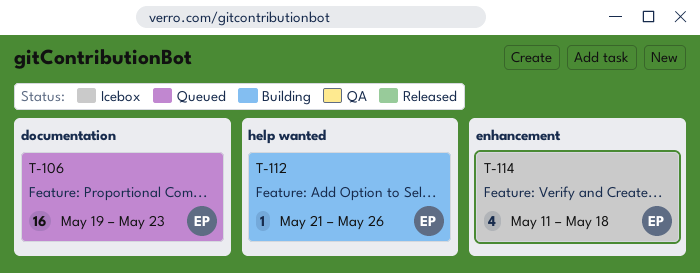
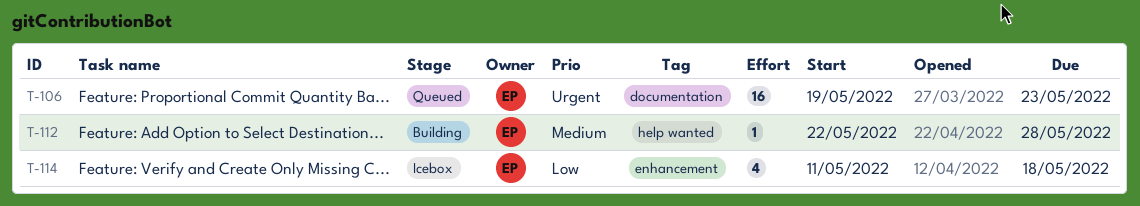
T-112, start: May 21 -> May 22
T-112, due: May 26 -> May 28

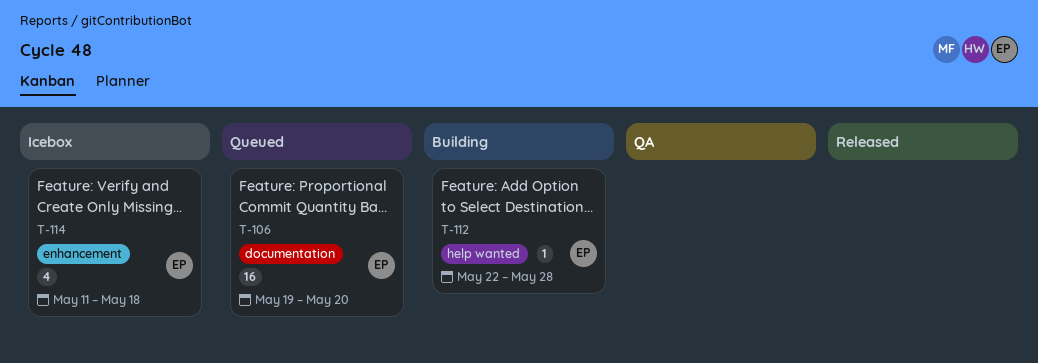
T-106, due: May 23 -> May 20

